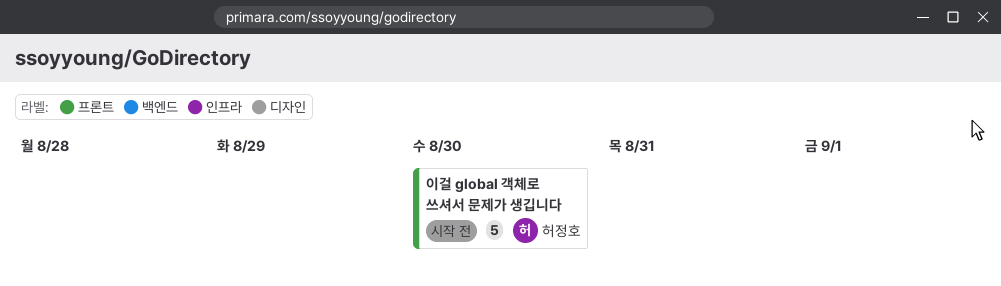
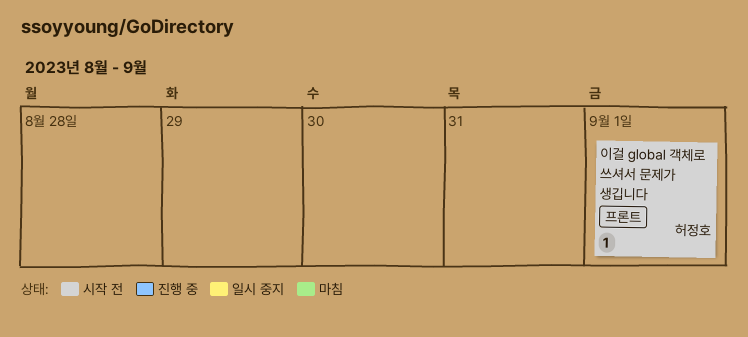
이걸 global 객체로 쓰셔서 문제가 생깁니다, estimate: 5 -> 1
이걸 global 객체로 쓰셔서 문제가 생깁니다, due: Aug 30 -> Sep 1

